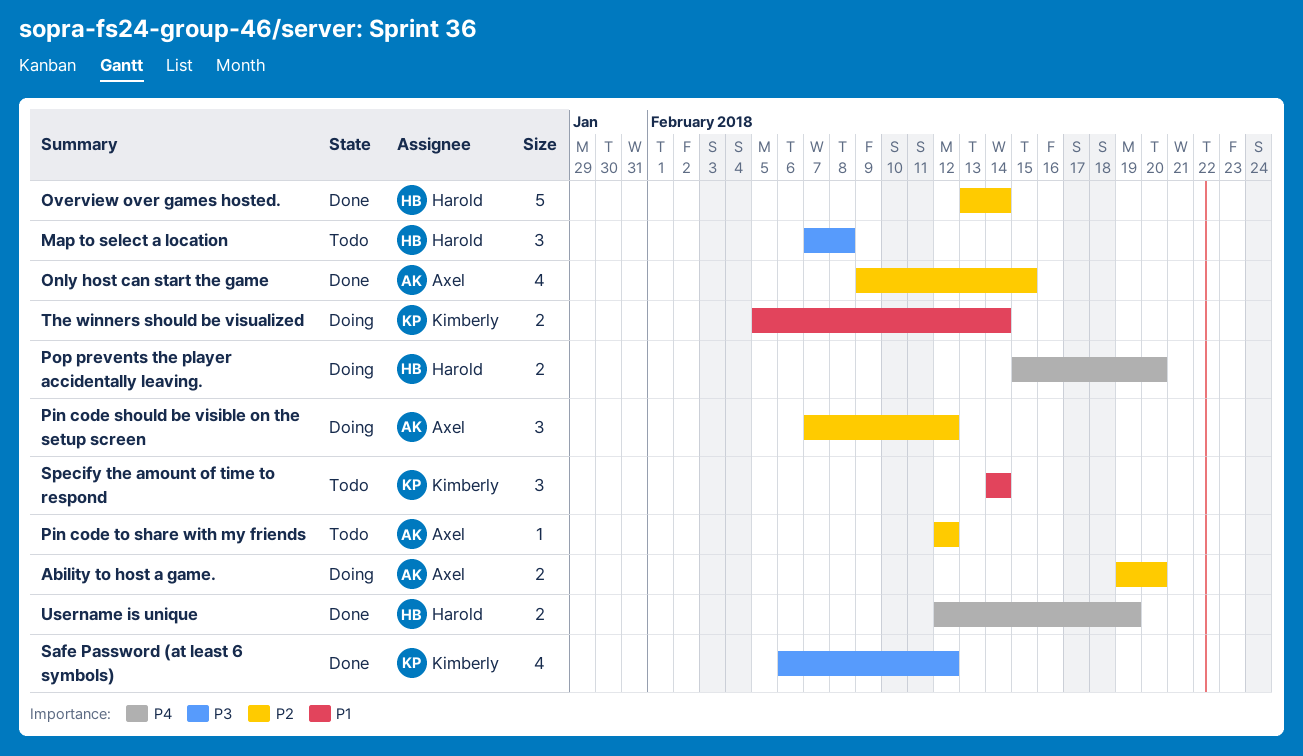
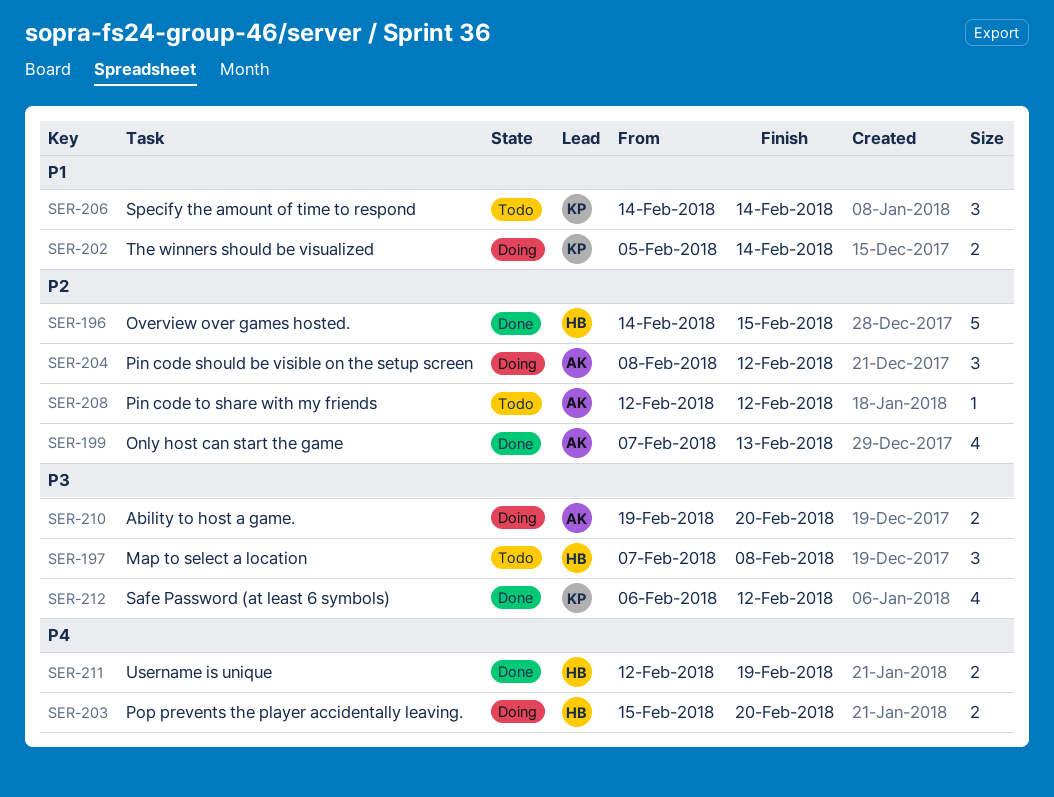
Ability to host a game., priority: P2 -> P3
Only host can start the game, start: Feb 9 -> Feb 7
Only host can start the game, due: Feb 15 -> Feb 13
Overview over games hosted., start: Feb 13 -> Feb 14
Overview over games hosted., due: Feb 14 -> Feb 15
Pin code should be visible on the setup screen, start: Feb 7 -> Feb 8

